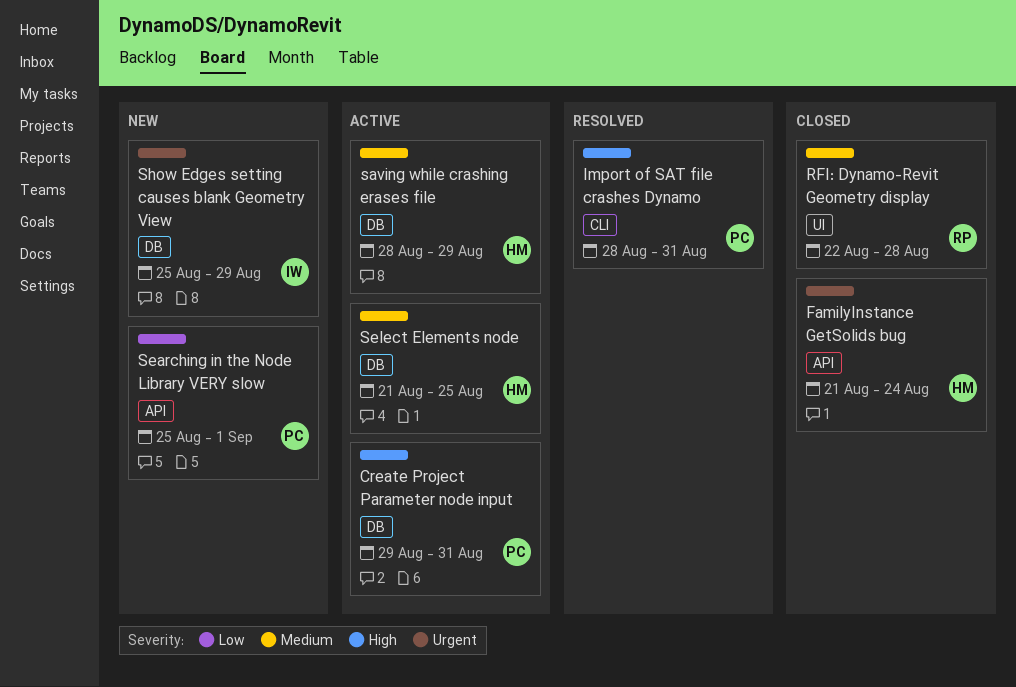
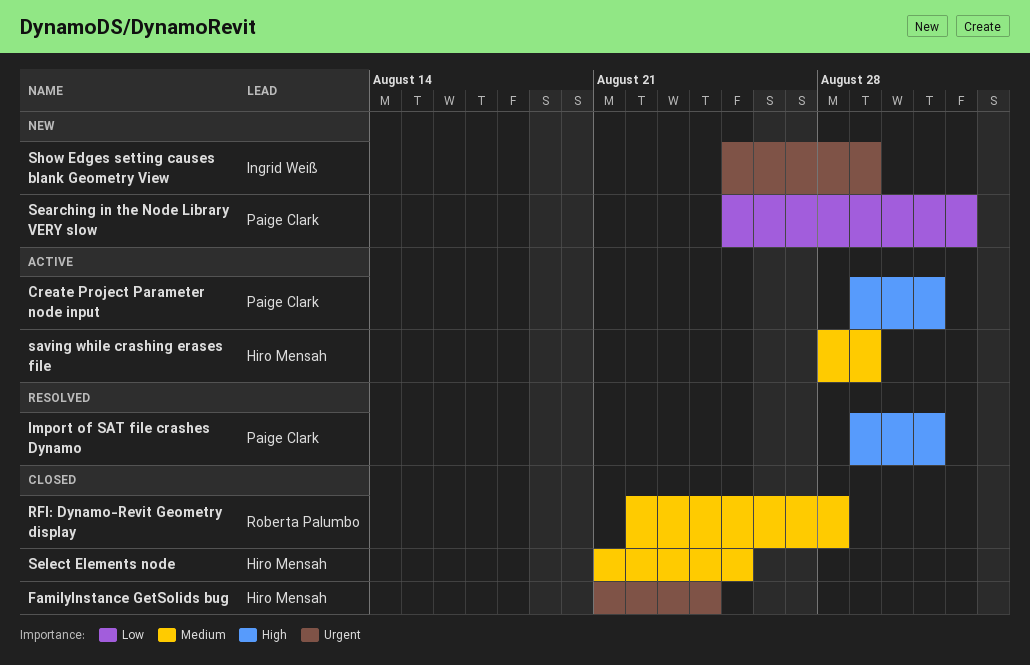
Import of SAT file crashes Dynamo, start: Aug 28 -> Aug 29
Select Elements node, status: Active -> Closed

